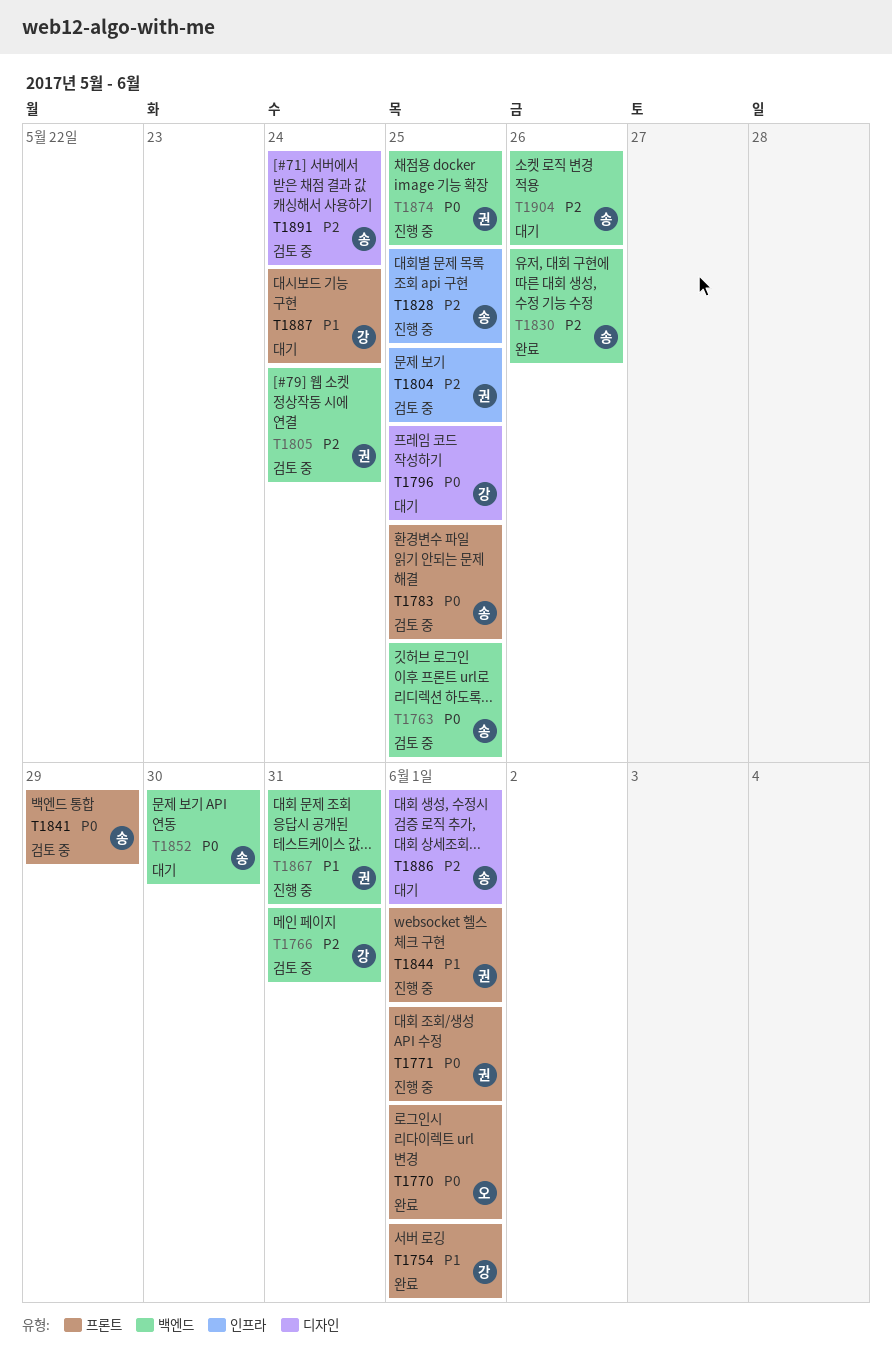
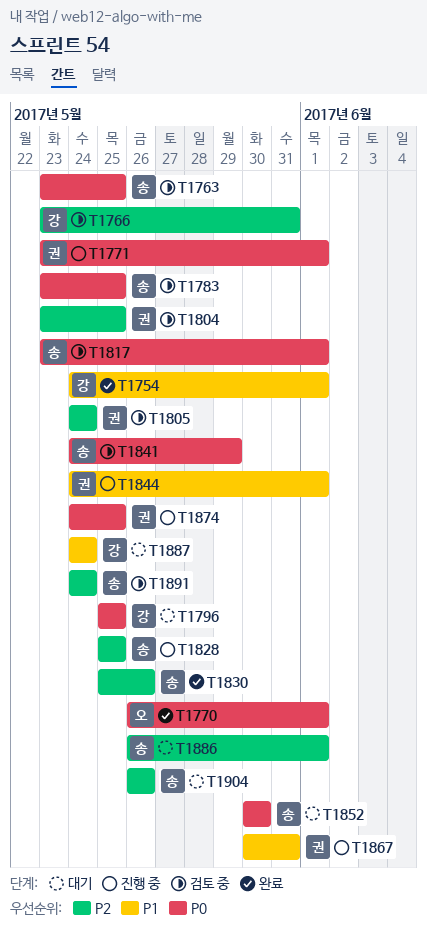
T1817: none -> present

